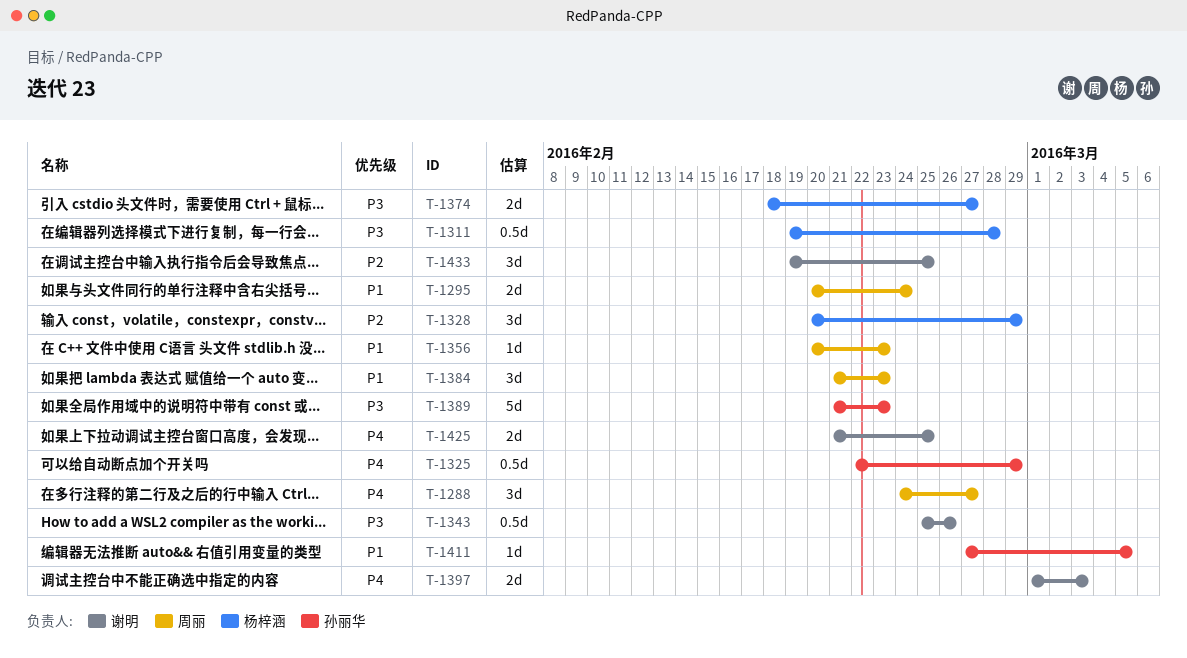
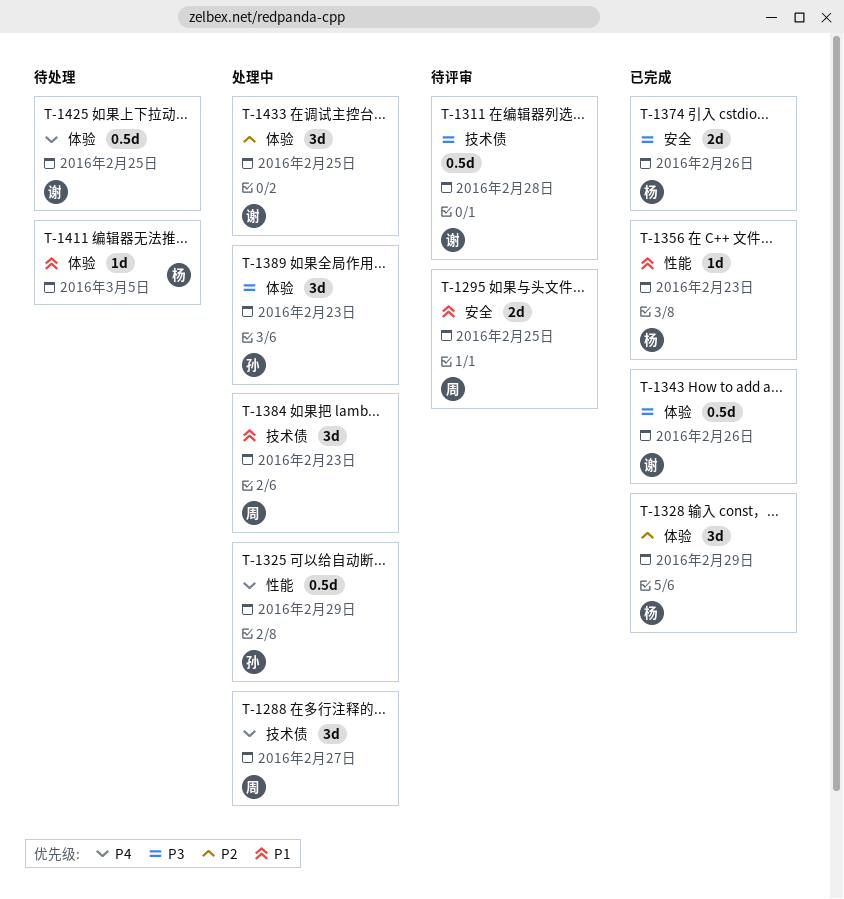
T-1295, due: Feb 24 -> Feb 25
T-1311, owner: 杨梓涵 -> 谢明
T-1356, owner: 周丽 -> 杨梓涵
T-1374, due: Feb 27 -> Feb 26
T-1389, estimate: 5d -> 3d
T-1397: present -> none
T-1411, owner: 孙丽华 -> 杨梓涵
T-1425, estimate: 2d -> 0.5d

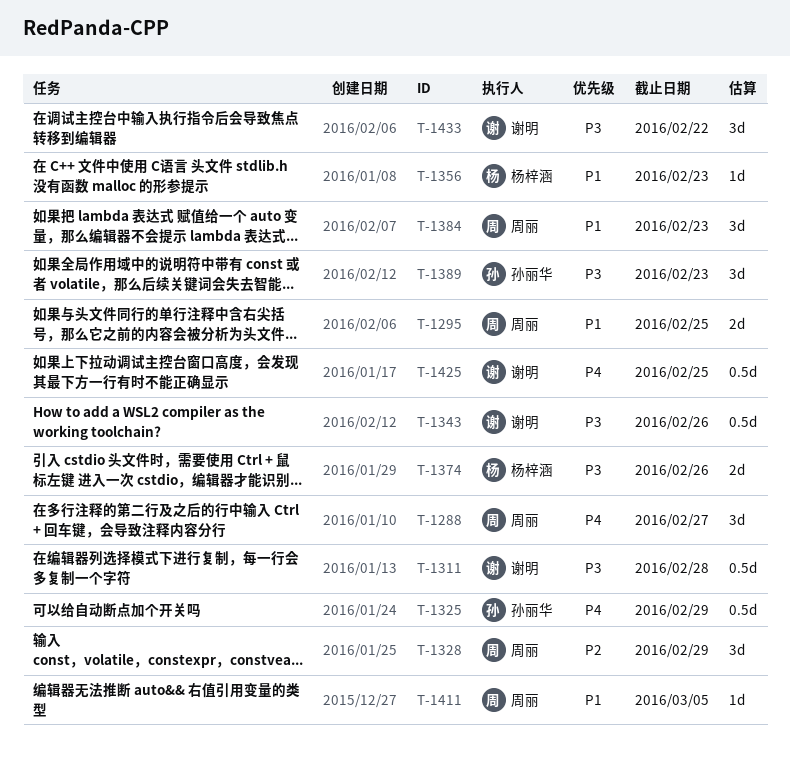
T-1328, owner: 杨梓涵 -> 周丽
T-1411, owner: 杨梓涵 -> 周丽
T-1433, priority: P2 -> P3
T-1433, due: Feb 25 -> Feb 22

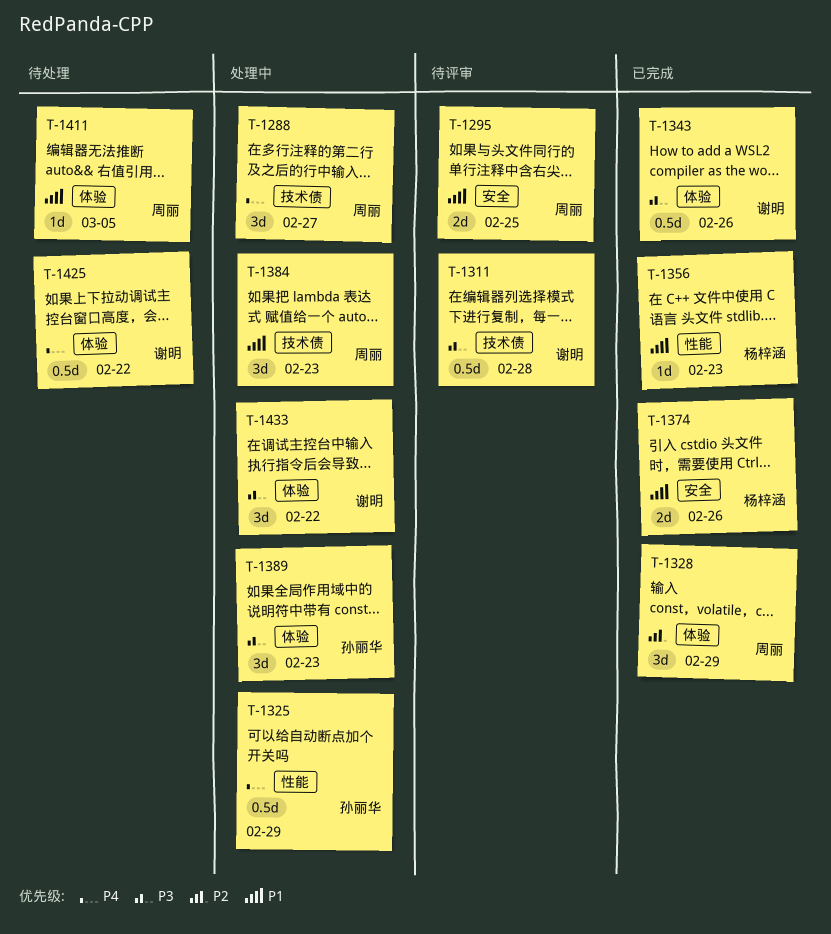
T-1374, priority: P3 -> P1
T-1425, due: Feb 25 -> Feb 22

